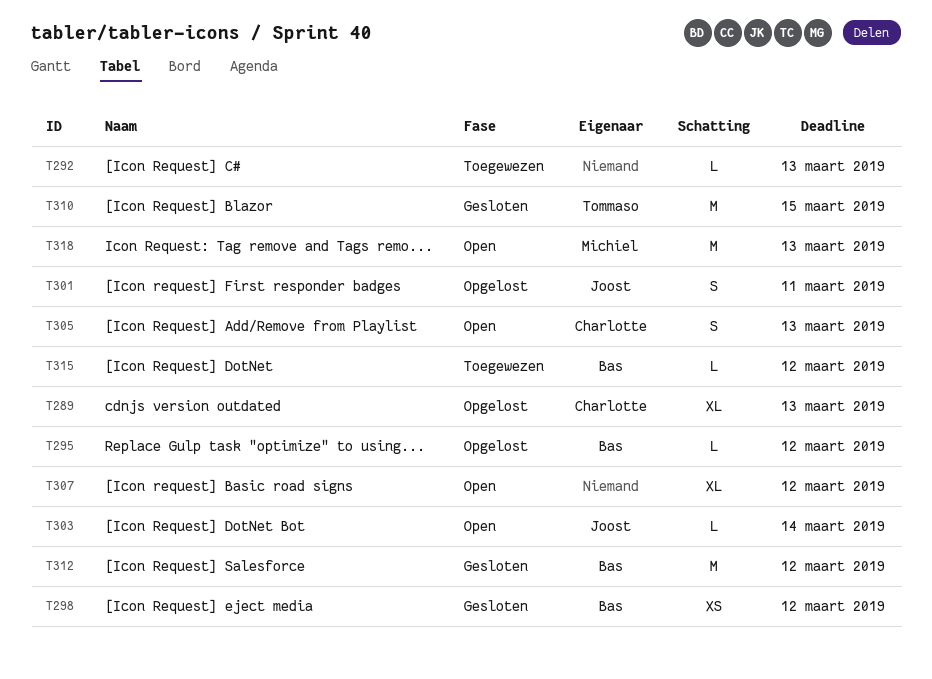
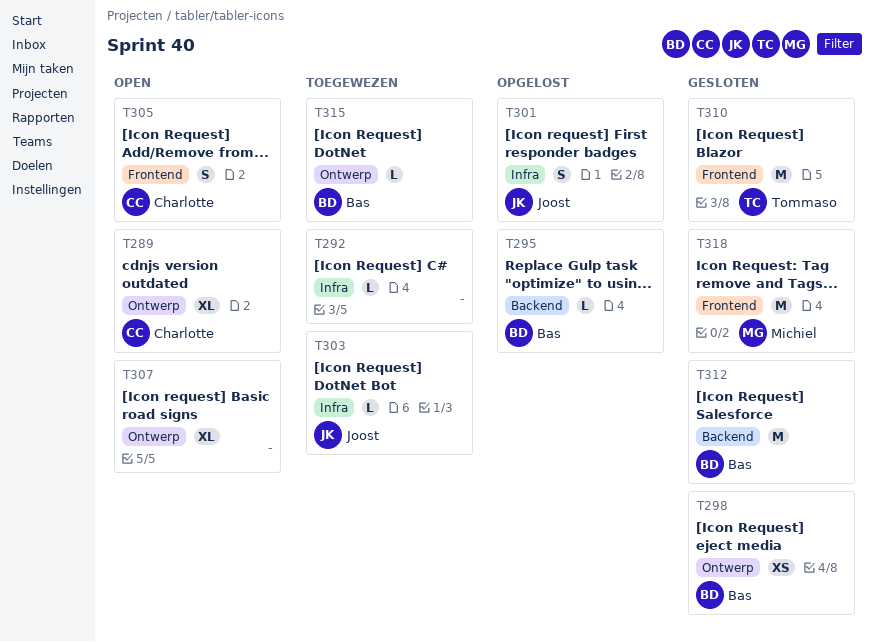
T289, status: Opgelost -> Open
T303, status: Open -> Toegewezen
T318, status: Open -> Gesloten

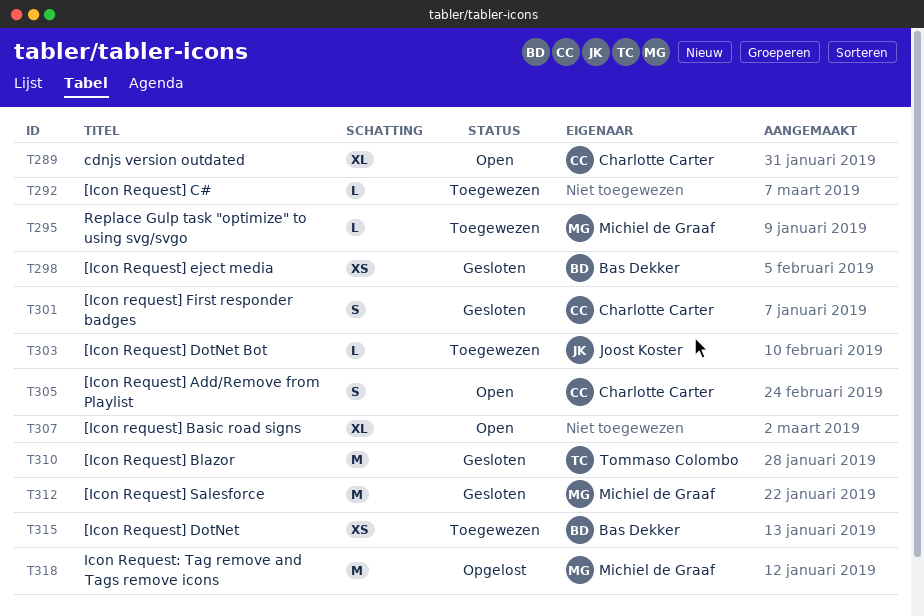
T295, status: Opgelost -> Toegewezen
T295, owner: Bas Dekker -> Michiel de Graaf
T301, status: Opgelost -> Gesloten
T301, owner: Joost Koster -> Charlotte Carter
T312, owner: Bas Dekker -> Michiel de Graaf
T315, estimate: L -> XS
T318, status: Gesloten -> Opgelost

